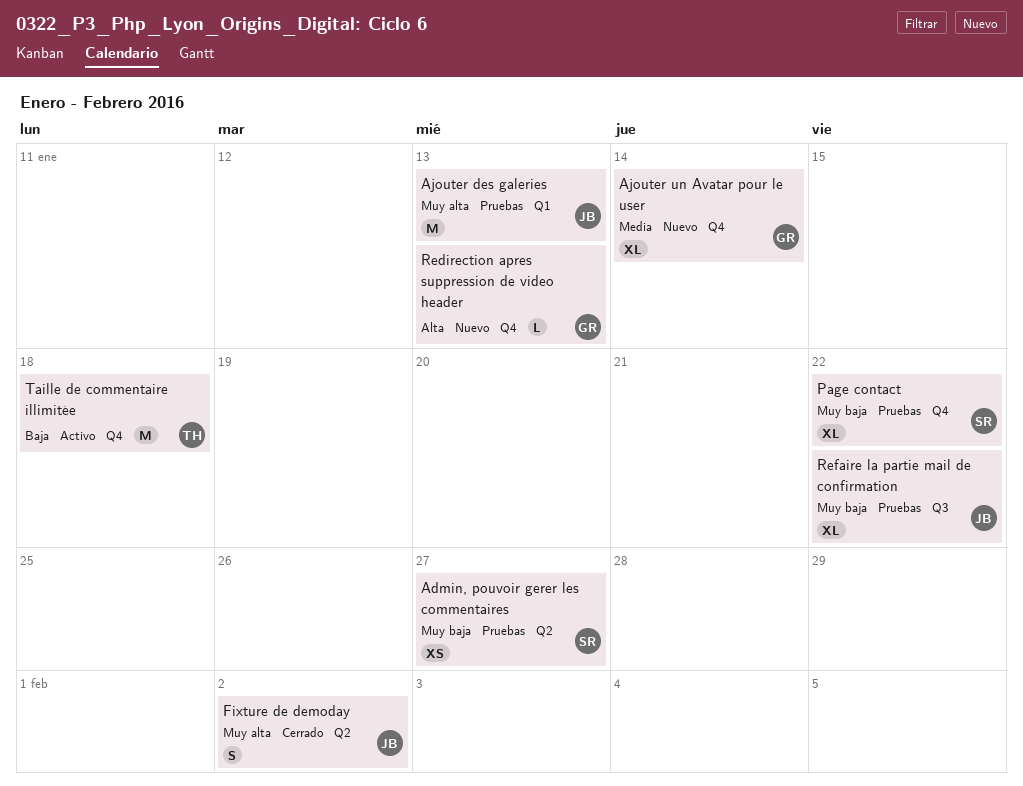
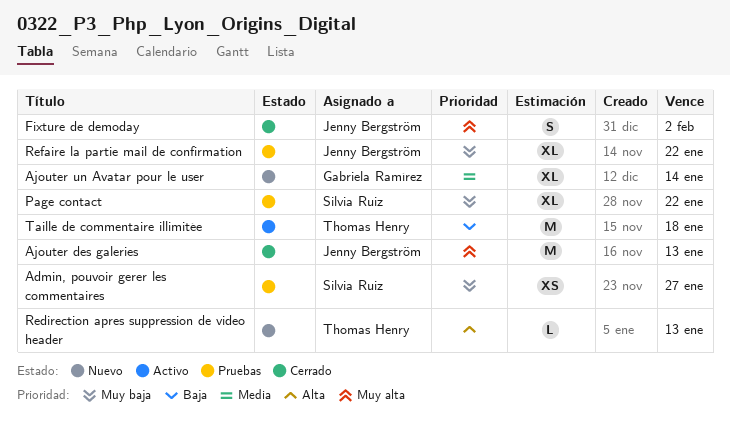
Ajouter des galeries, status: Pruebas -> Cerrado
Redirection apres suppression de video header, owner: Gabriela Ramírez -> Thomas Henry

